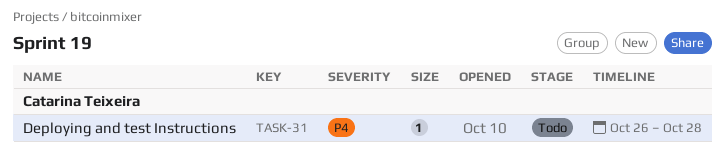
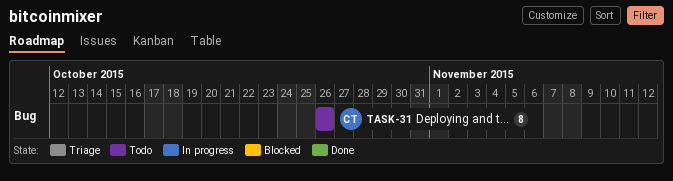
TASK-31, estimate: 1 -> 8
TASK-31, due: Oct 28 -> Oct 26

